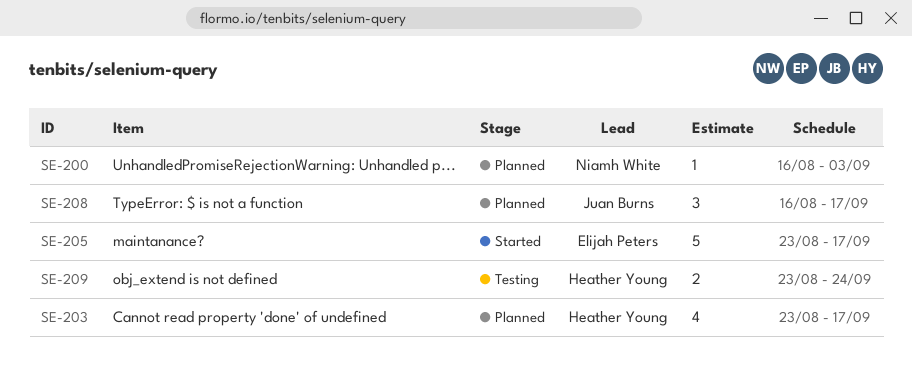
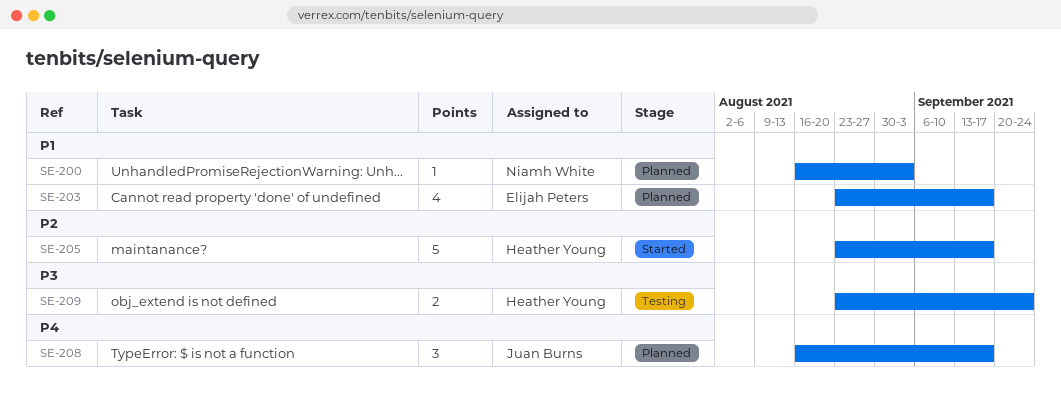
SE-203, owner: Heather Young -> Elijah Peters
SE-205, owner: Elijah Peters -> Heather Young

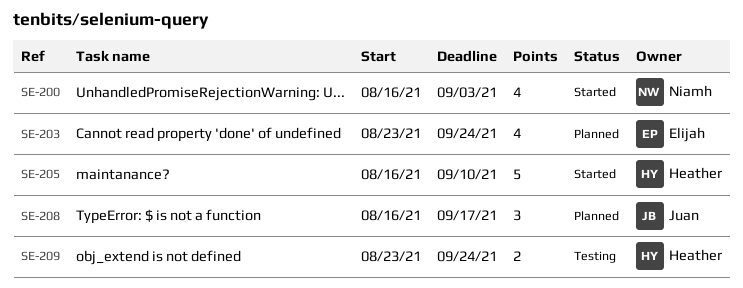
SE-200, status: Planned -> Started
SE-200, estimate: 1 -> 4
SE-203, due: Sep 17 -> Sep 24
SE-205, start: Aug 23 -> Aug 16
SE-205, due: Sep 17 -> Sep 10

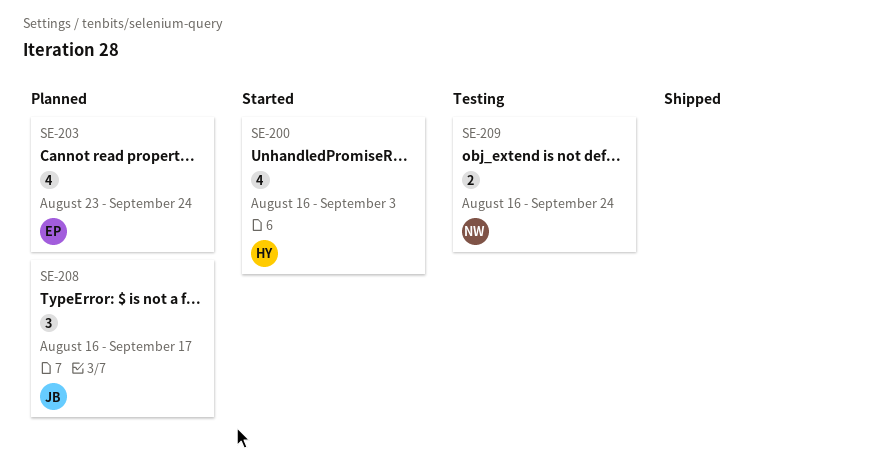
SE-200, owner: Niamh -> Heather
SE-205: present -> none
SE-209, owner: Heather -> Niamh
SE-209, start: Aug 23 -> Aug 16

